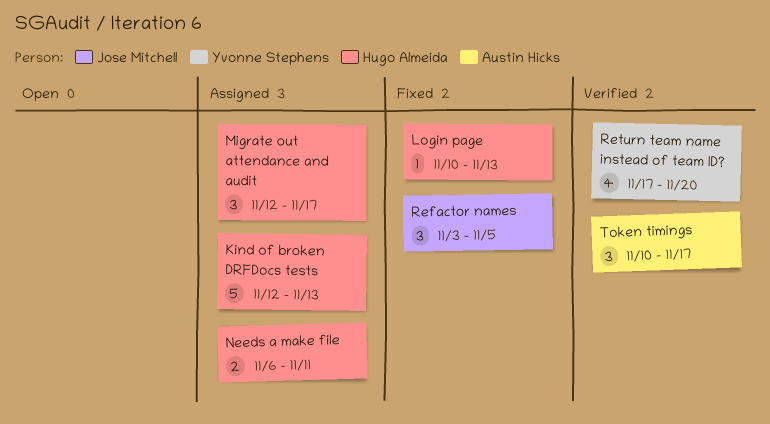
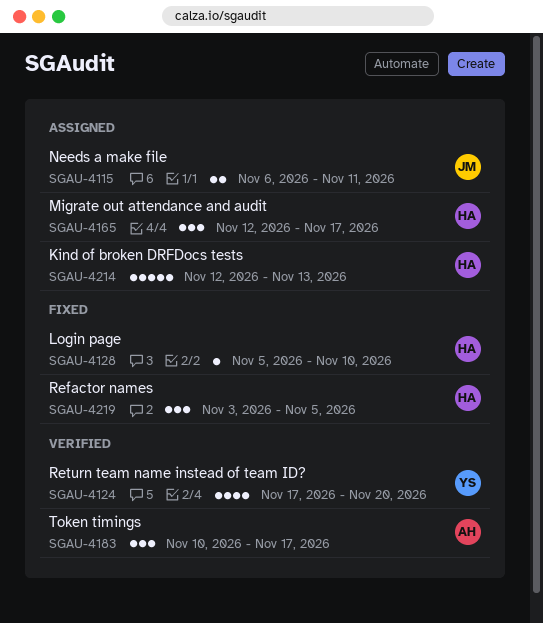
Login page, start: Nov 10 -> Nov 5
Login page, due: Nov 13 -> Nov 10
Needs a make file, owner: Hugo Almeida -> Jose Mitchell
Refactor names, owner: Jose Mitchell -> Hugo Almeida

